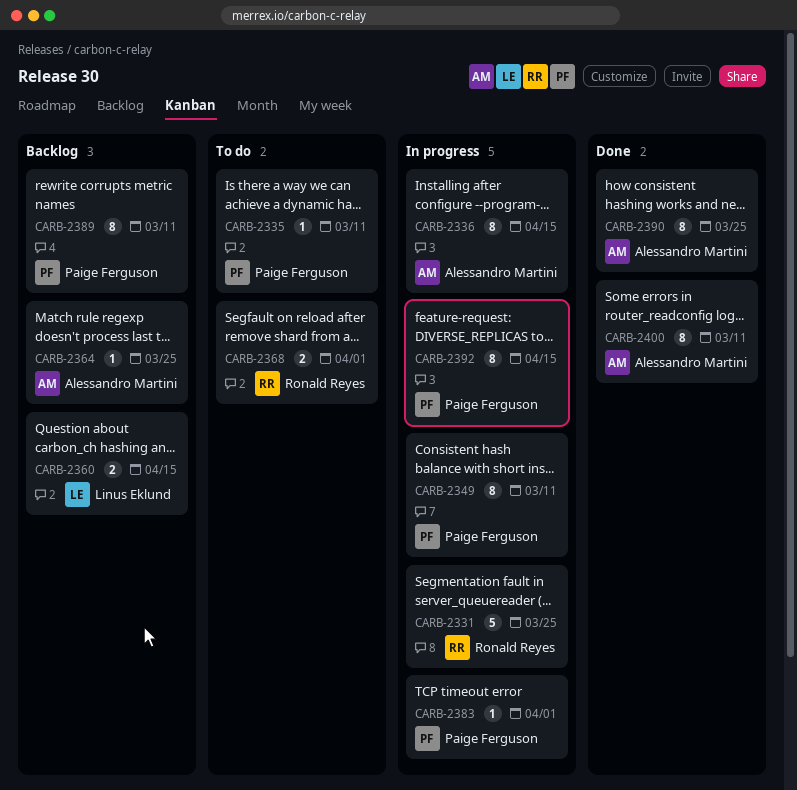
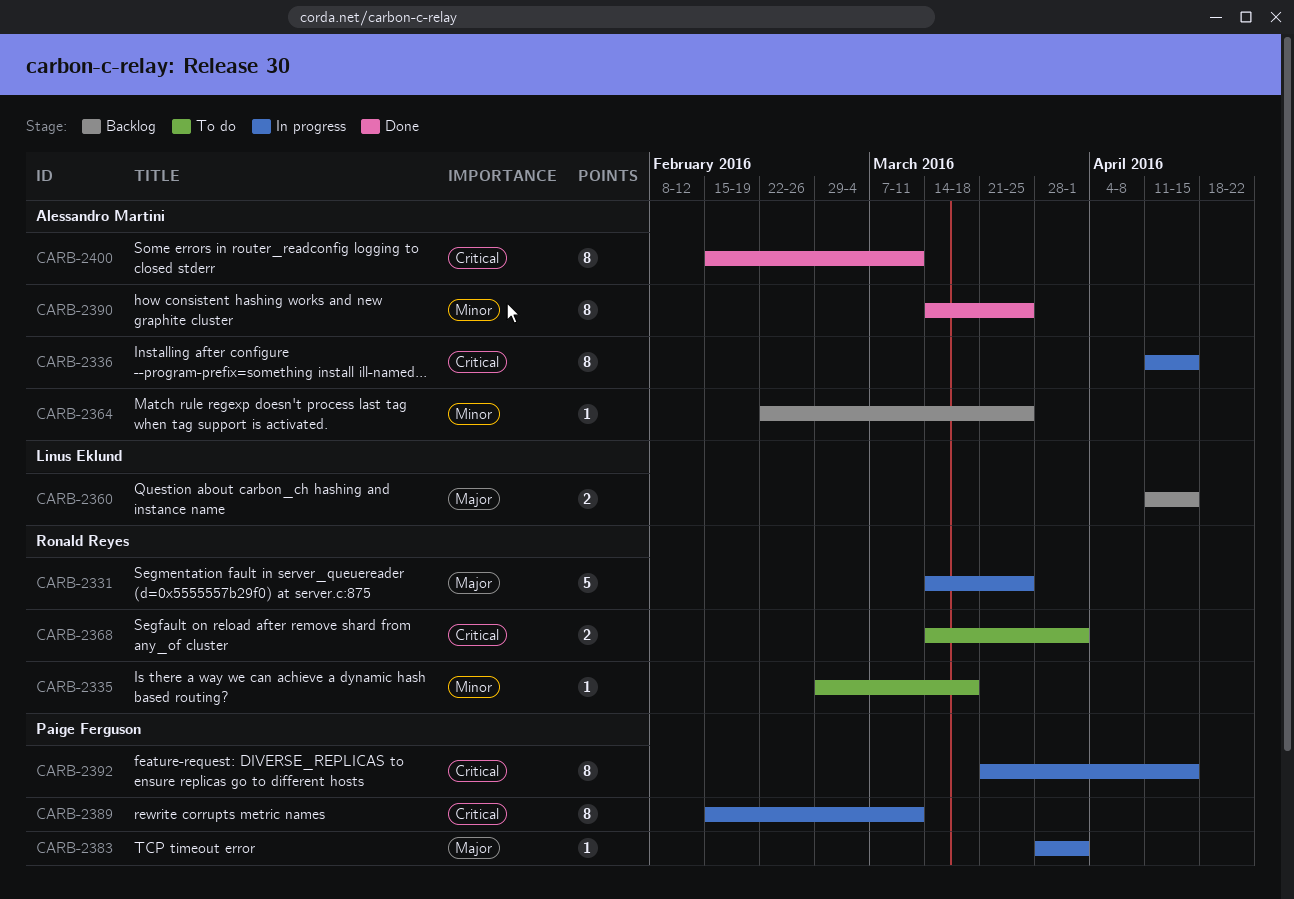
CARB-2335, owner: Paige Ferguson -> Ronald Reyes
CARB-2335, due: Mar 11 -> Mar 18
CARB-2349: present -> none
CARB-2389, status: Backlog -> In progress

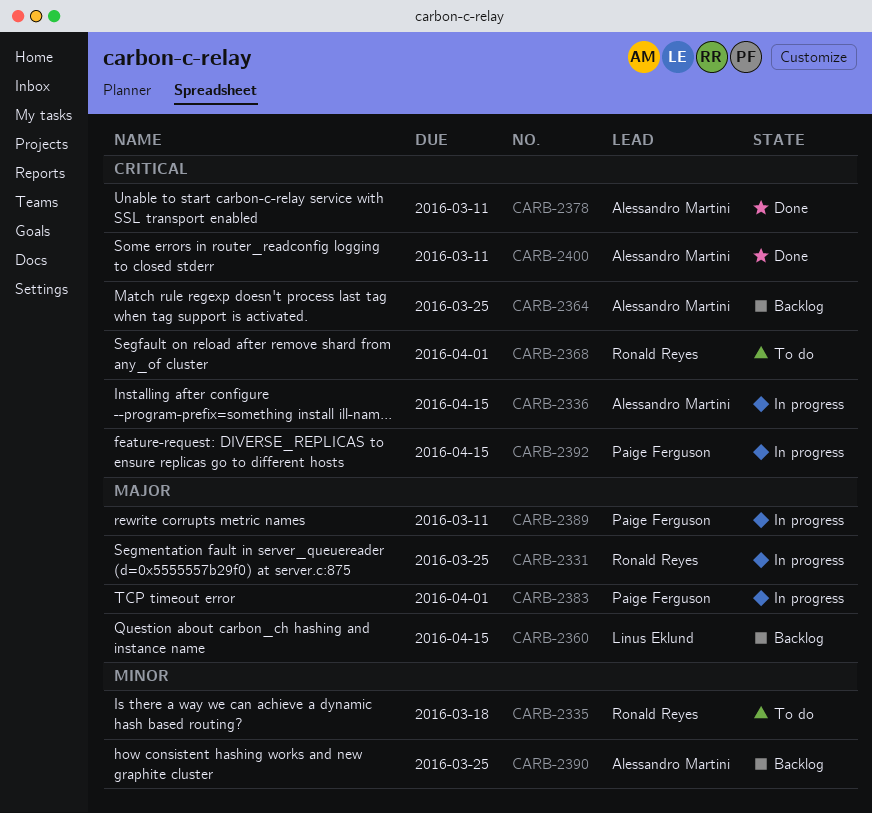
CARB-2364, priority: Minor -> Critical
CARB-2378: none -> present
CARB-2389, priority: Critical -> Major
CARB-2390, status: Done -> Backlog

